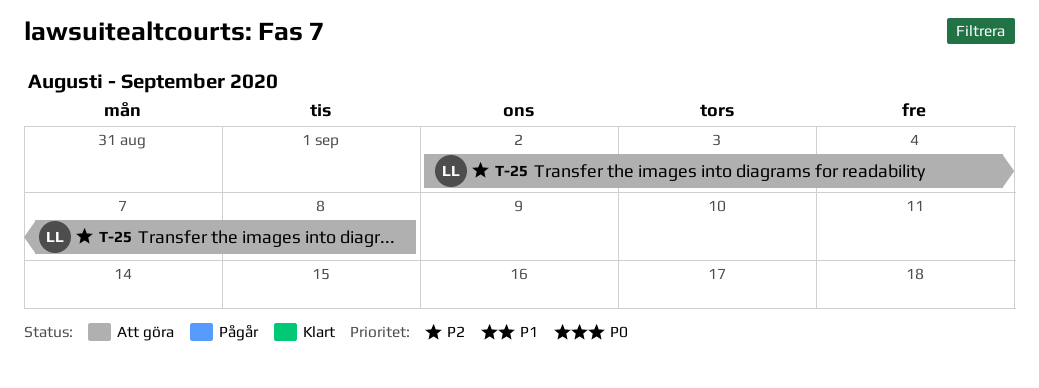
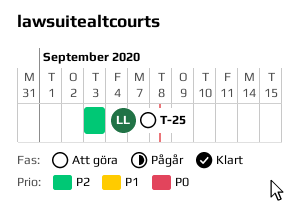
T-25, start: Sep 2 -> Sep 3
T-25, due: Sep 8 -> Sep 3

